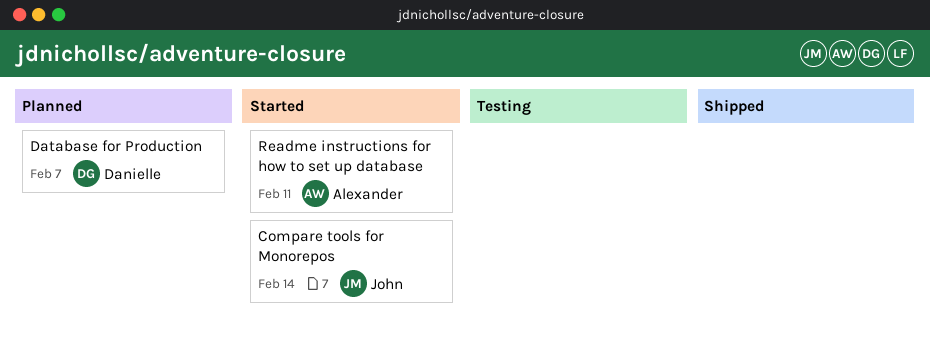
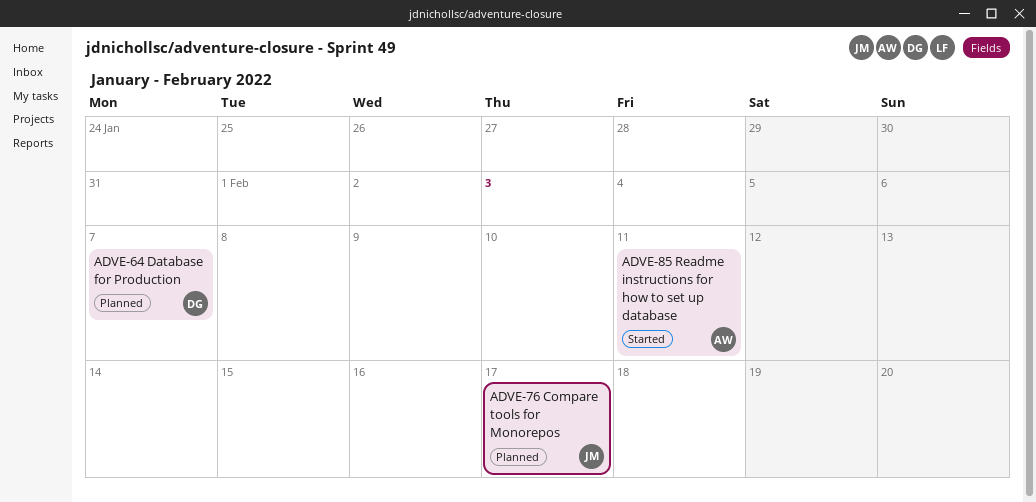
Compare tools for Monorepos, status: Started -> Planned
Compare tools for Monorepos, due: Feb 14 -> Feb 17

